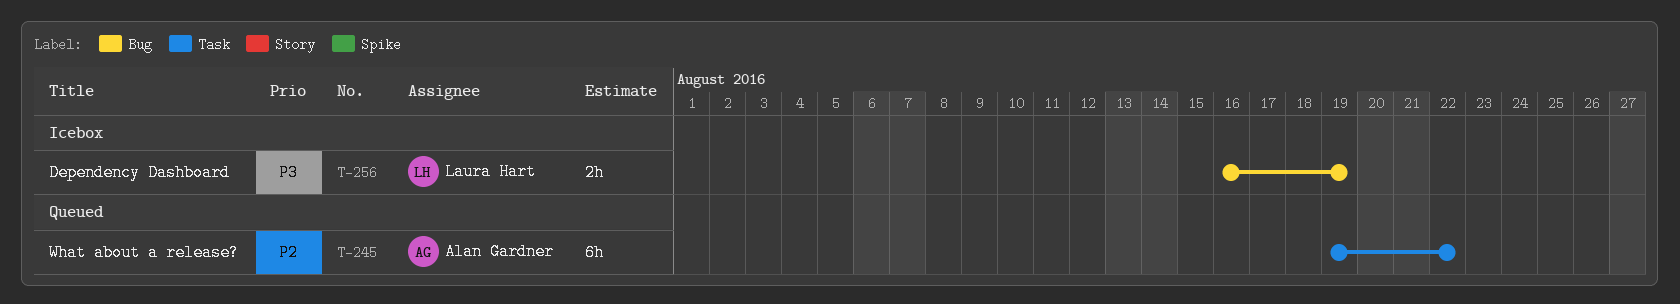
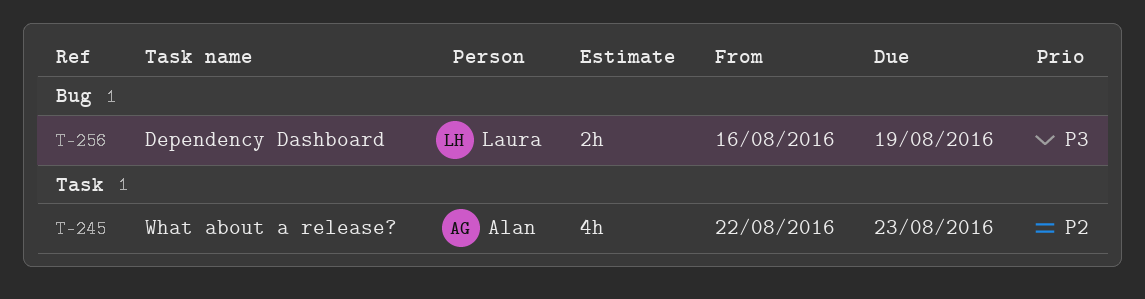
T-245, estimate: 6h -> 4h
T-245, start: Aug 19 -> Aug 22
T-245, due: Aug 22 -> Aug 23

